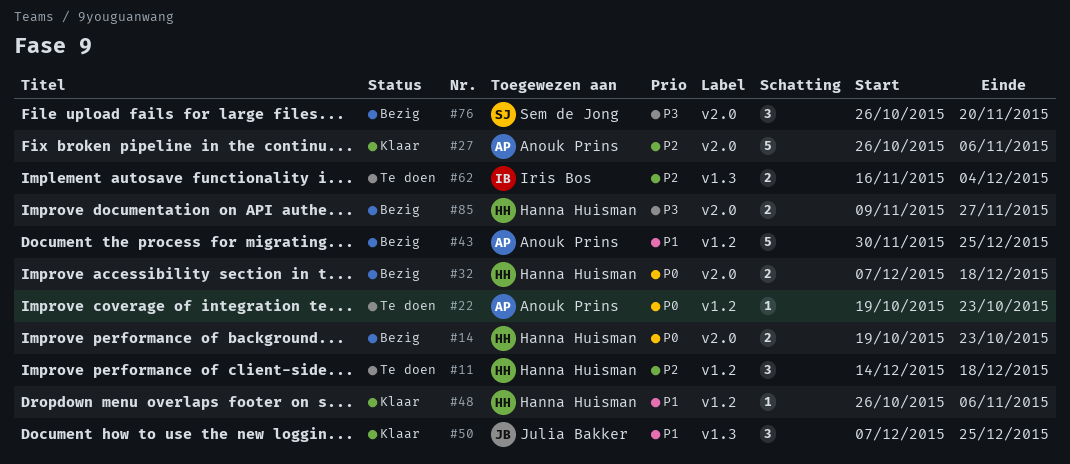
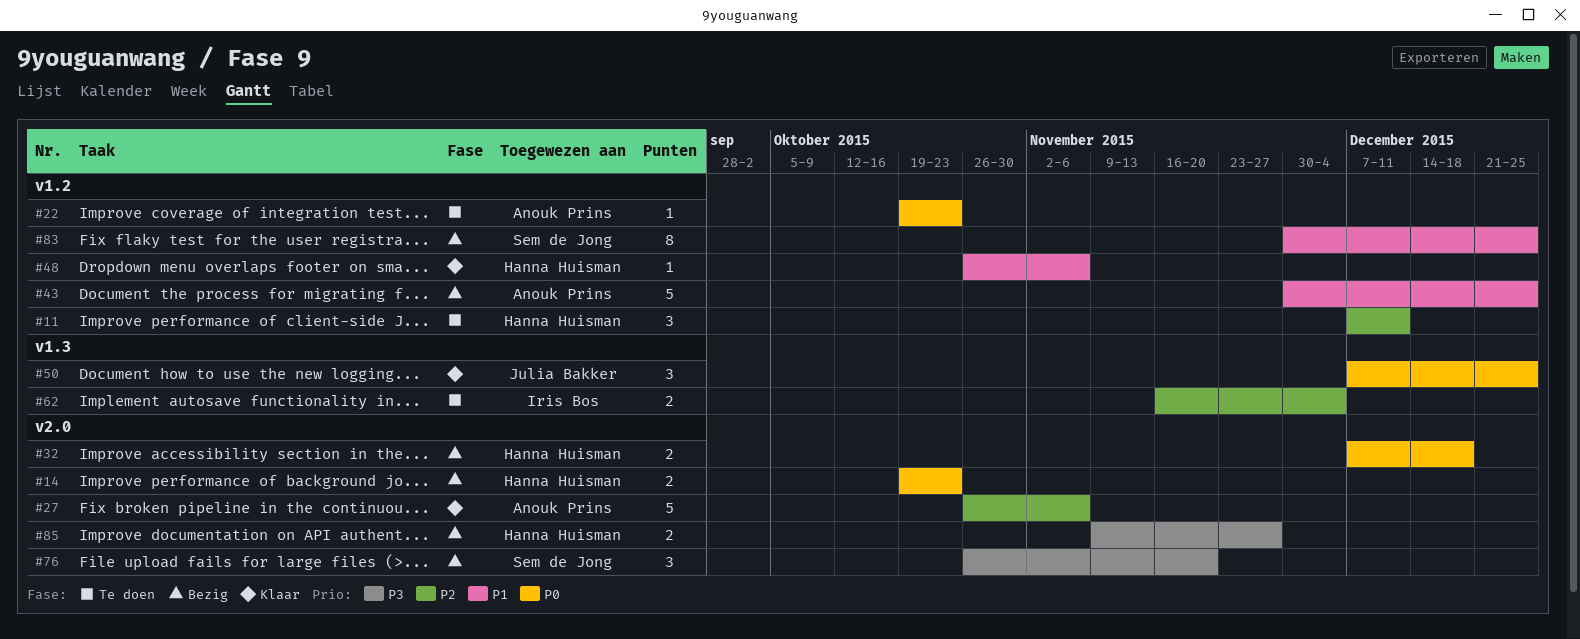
#11, start: Dec 14 -> Dec 7
#11, due: Dec 18 -> Dec 11
#50, priority: P1 -> P0
#83: none -> present

